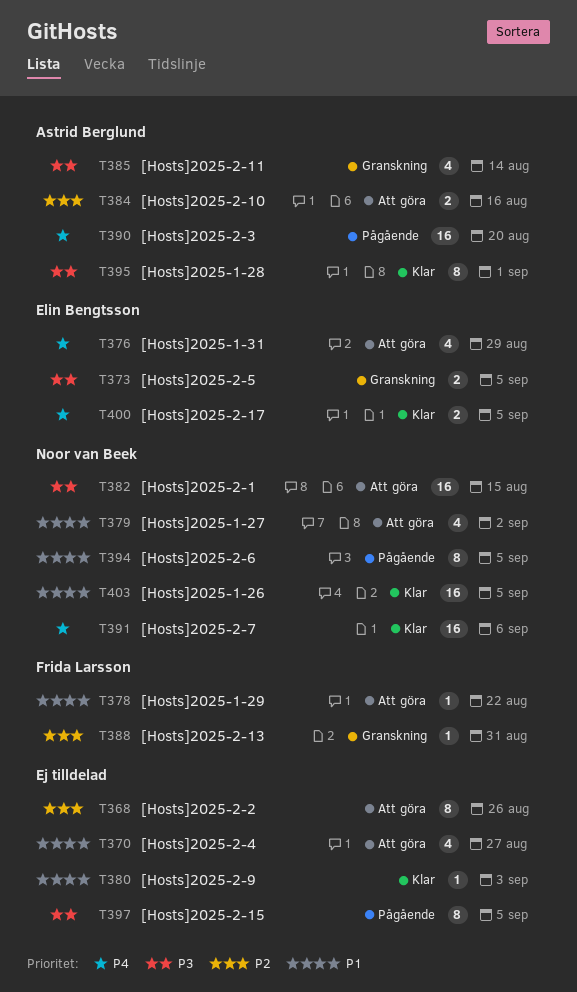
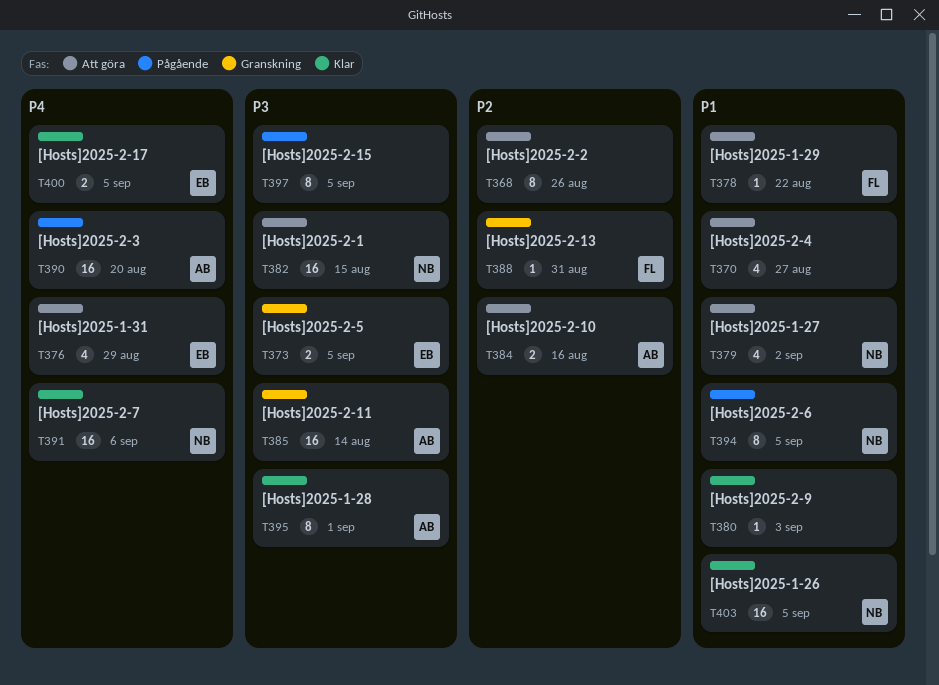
T385, estimate: 4 -> 16

